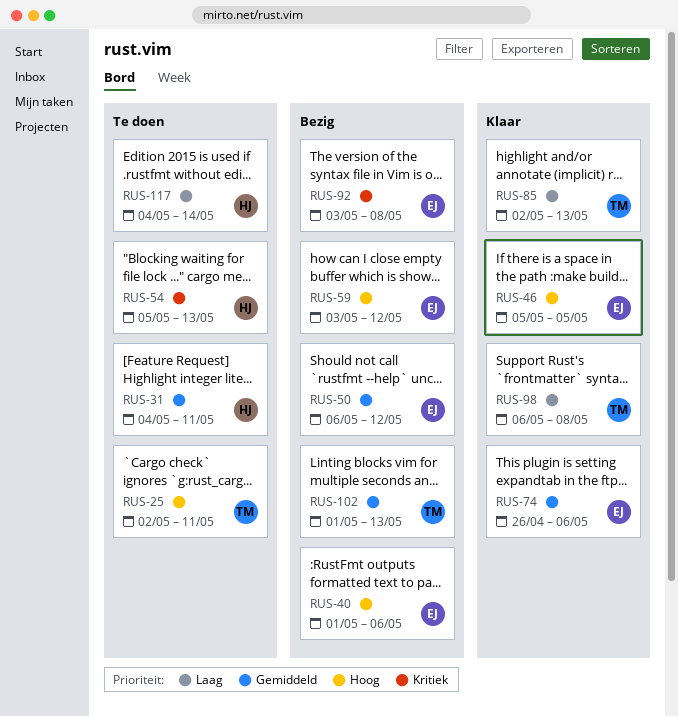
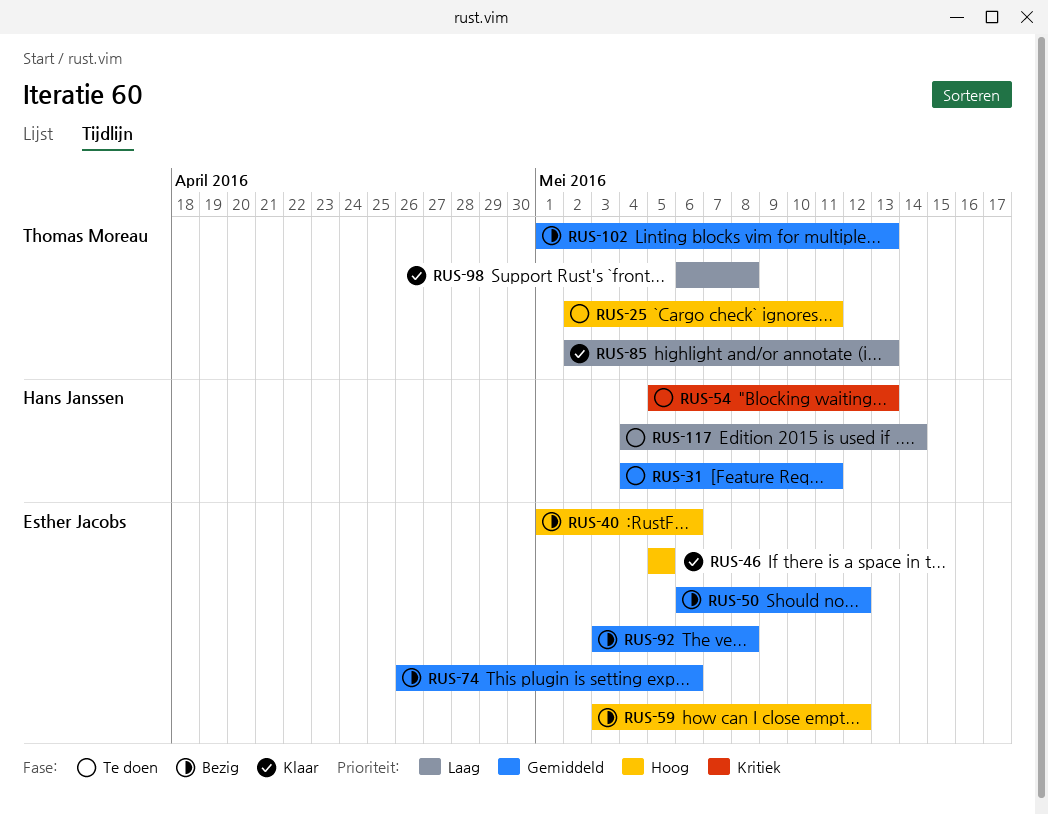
RUS-74, status: Klaar -> Bezig
RUS-92, priority: Kritiek -> Gemiddeld

